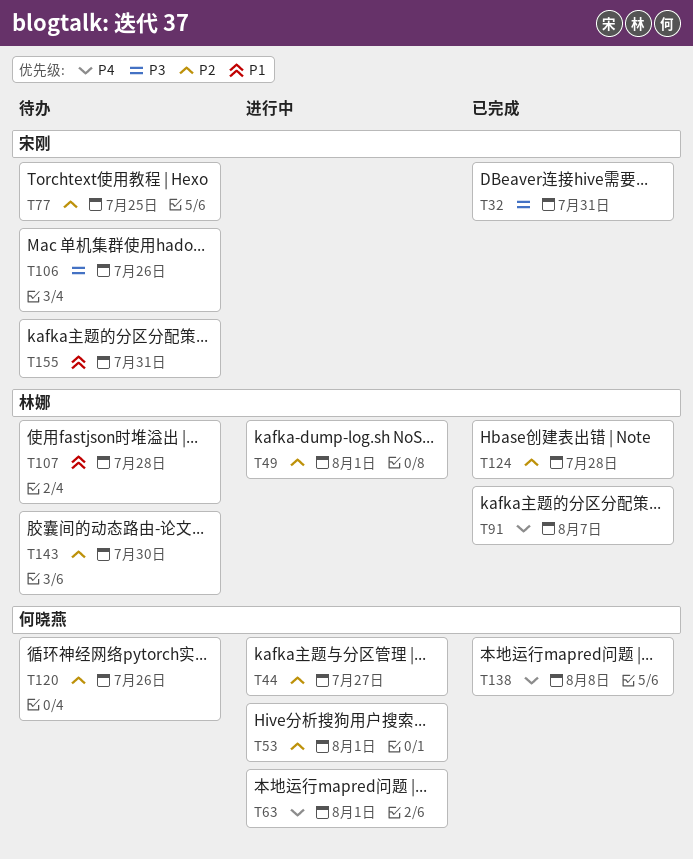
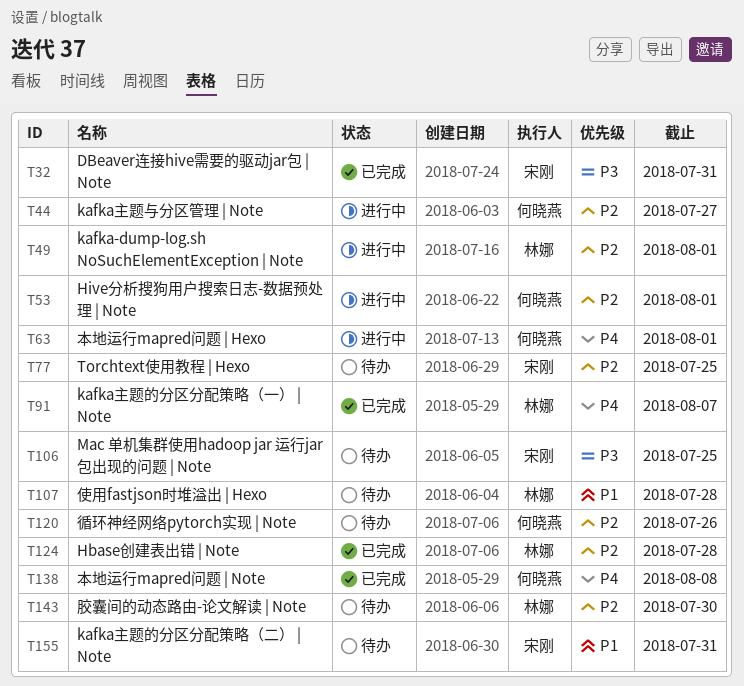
T106, due: Jul 26 -> Jul 25

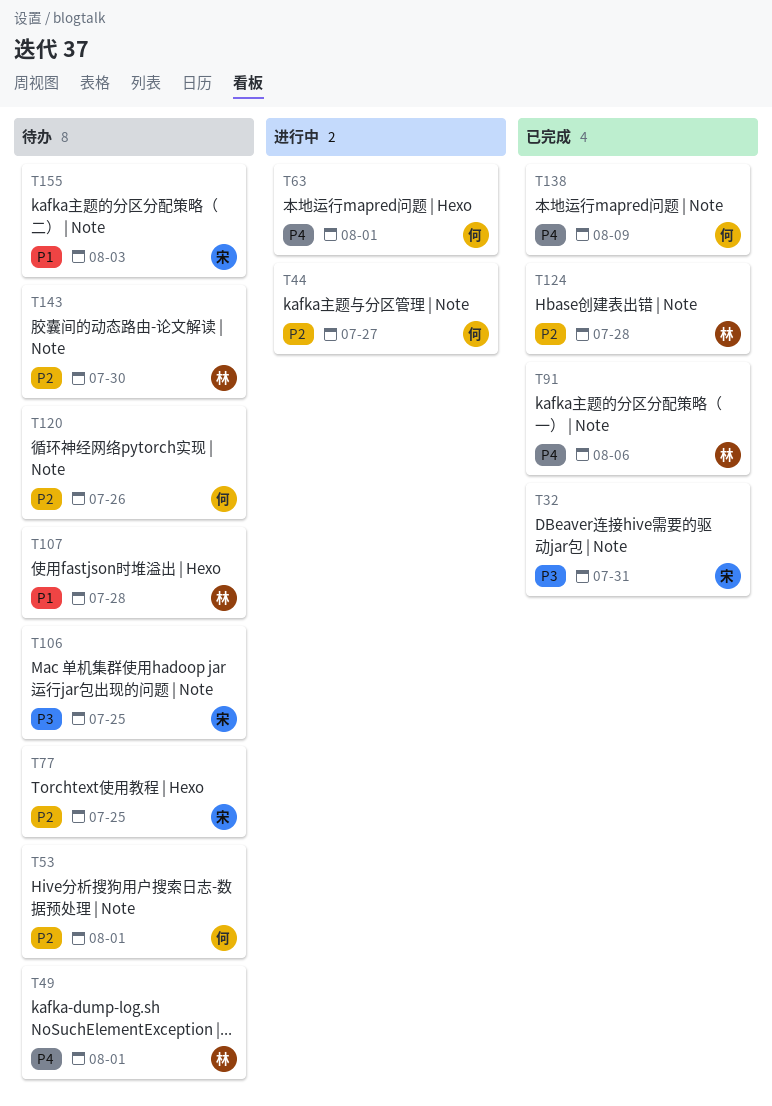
T49, status: 进行中 -> 待办
T49, priority: P2 -> P4
T53, status: 进行中 -> 待办
T91, due: Aug 7 -> Aug 6
T138, due: Aug 8 -> Aug 9
T155, due: Jul 31 -> Aug 3

